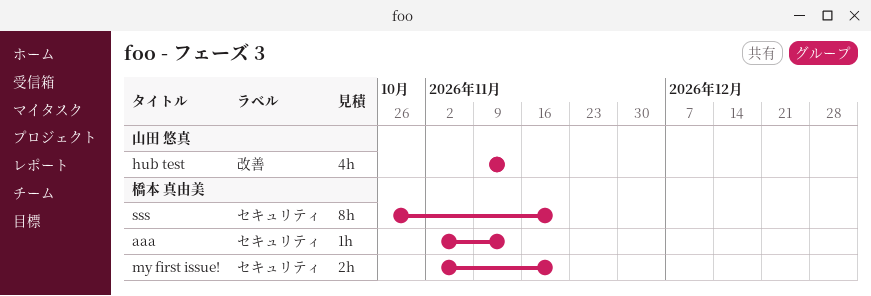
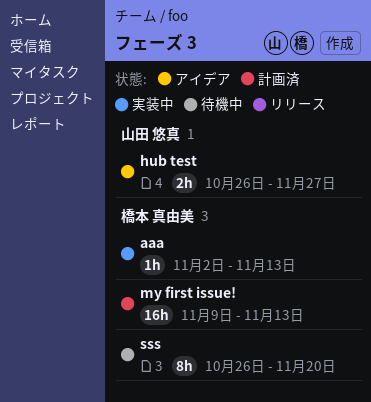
hub test, estimate: 4h -> 2h
hub test, start: Nov 9 -> Oct 26
hub test, due: Nov 13 -> Nov 27
my first issue!, estimate: 2h -> 16h
my first issue!, start: Nov 2 -> Nov 9
my first issue!, due: Nov 20 -> Nov 13

